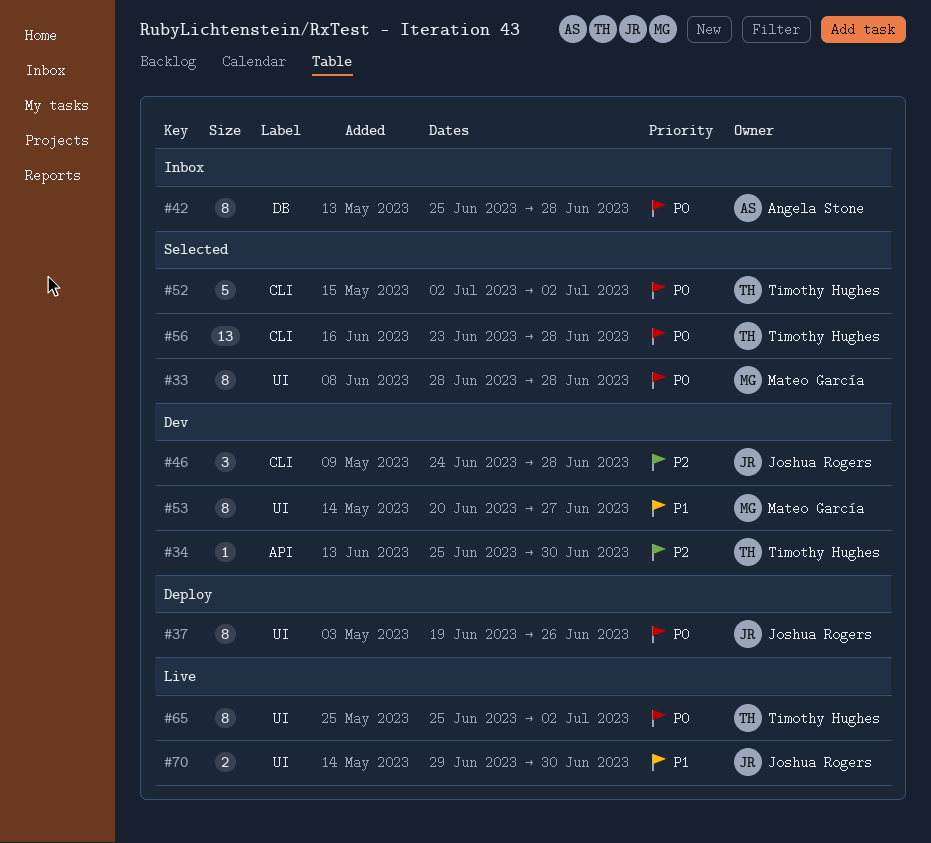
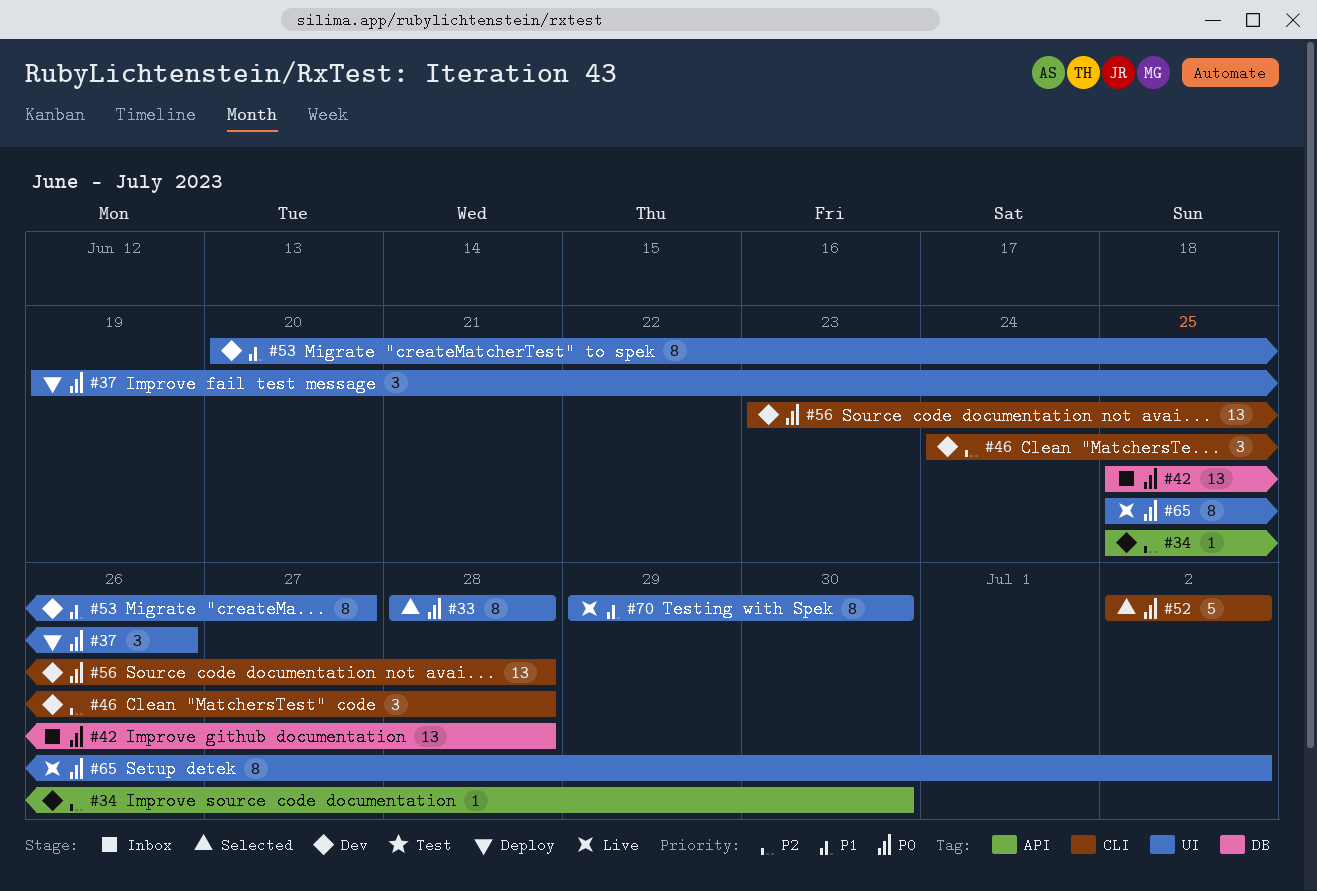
#37, estimate: 8 -> 3
#42, estimate: 8 -> 13
#56, status: Selected -> Dev
#70, estimate: 2 -> 8

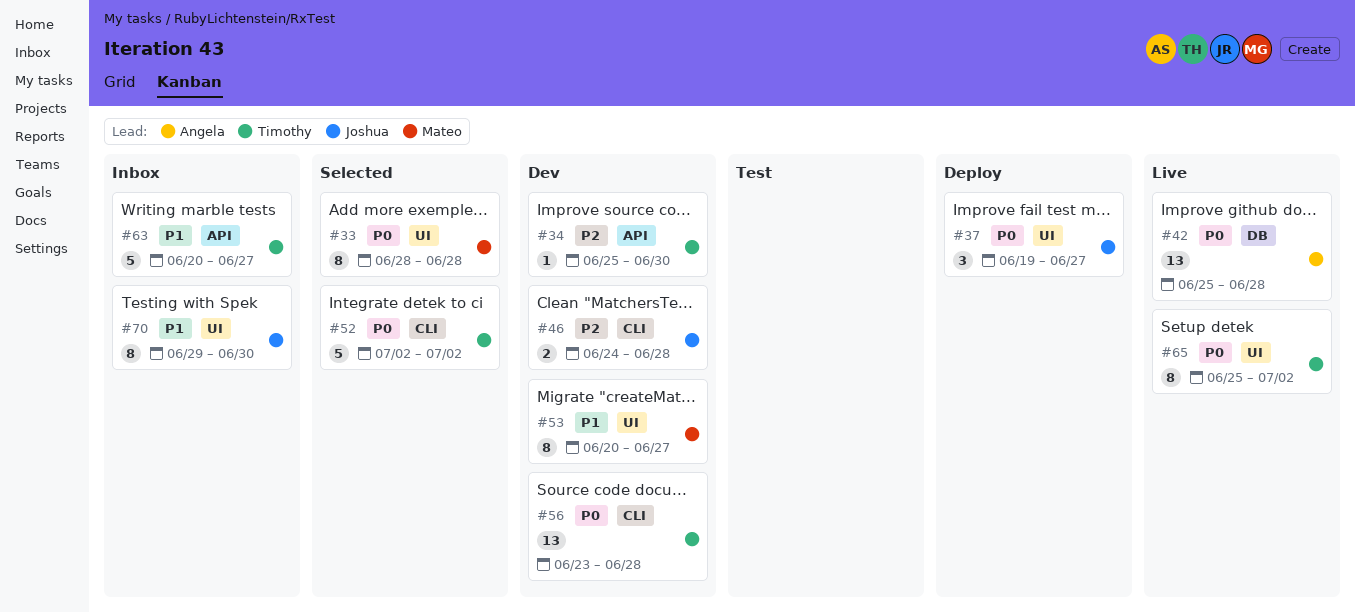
#37, due: Jun 26 -> Jun 27
#42, status: Inbox -> Live
#46, estimate: 3 -> 2
#63: none -> present
#70, status: Live -> Inbox

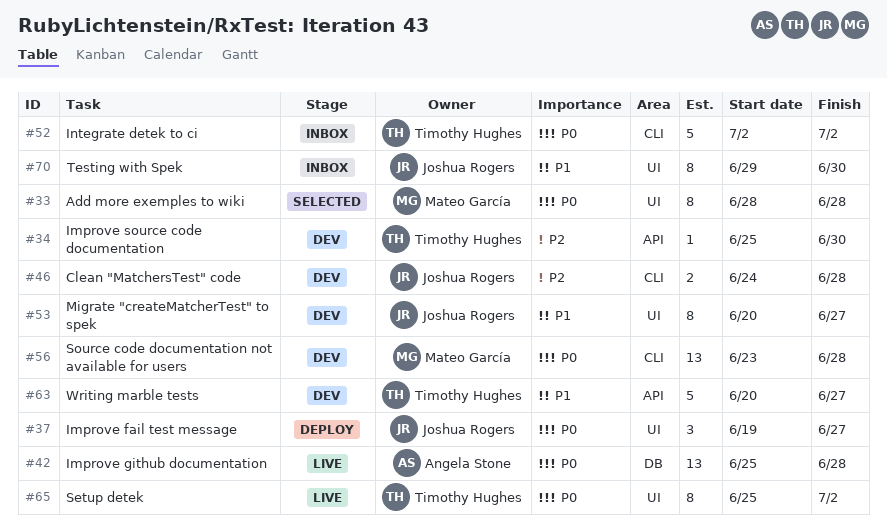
#52, status: Selected -> Inbox
#53, owner: Mateo García -> Joshua Rogers
#56, owner: Timothy Hughes -> Mateo García
#63, status: Inbox -> Dev

